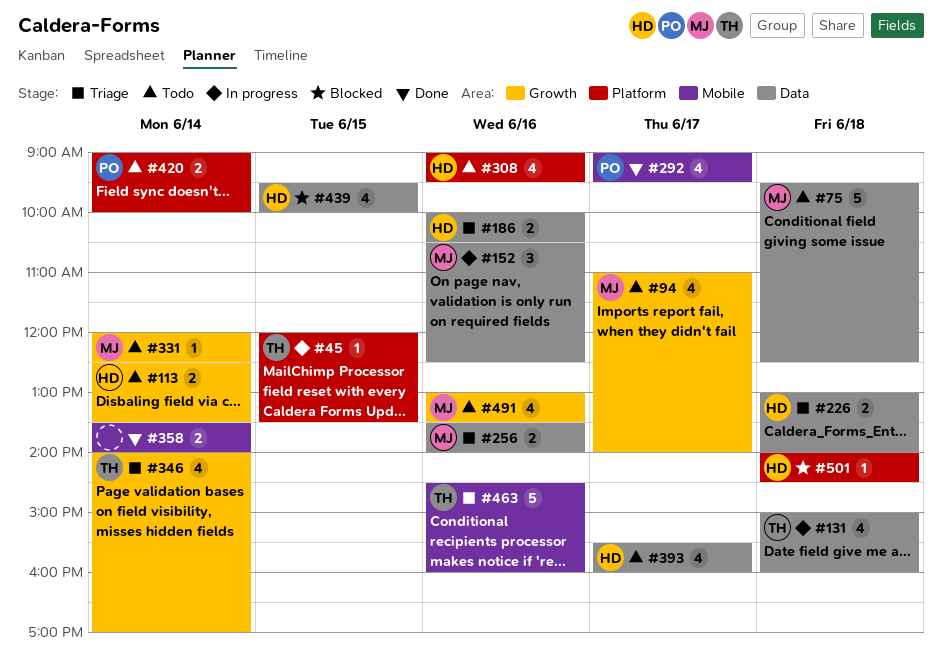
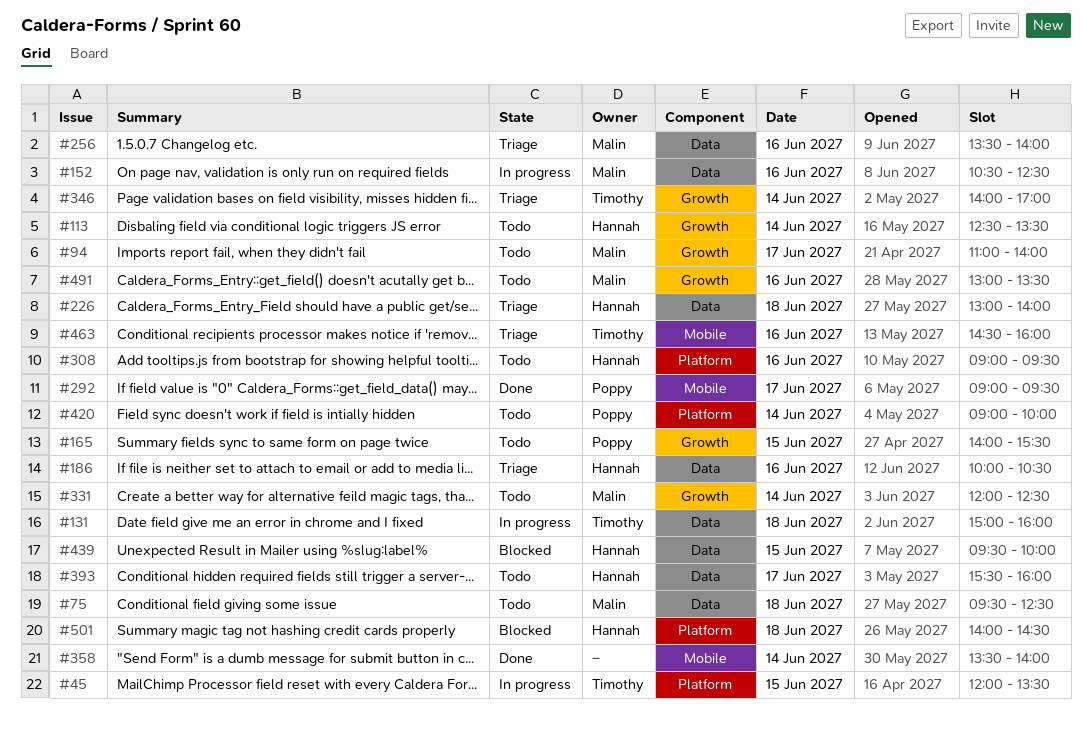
#165: none -> present

